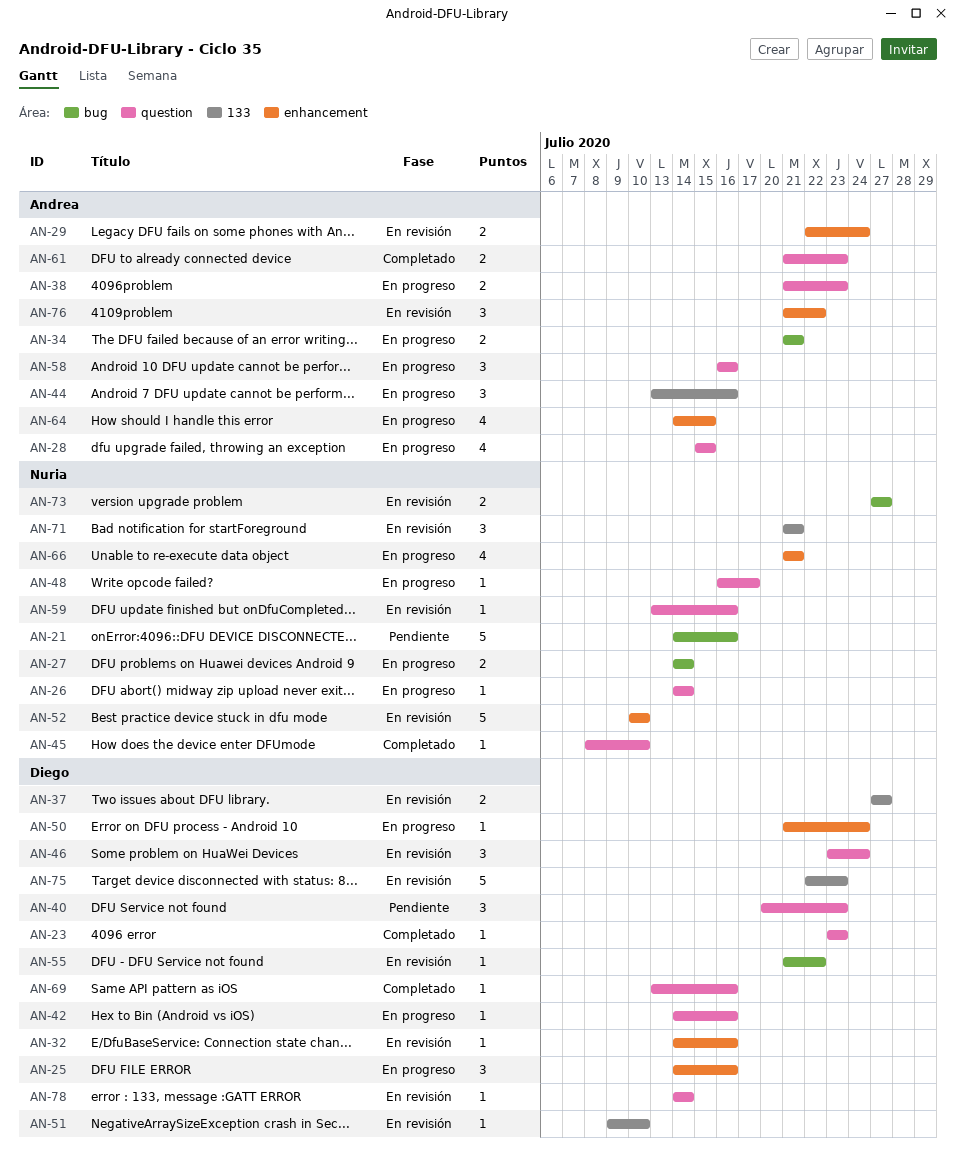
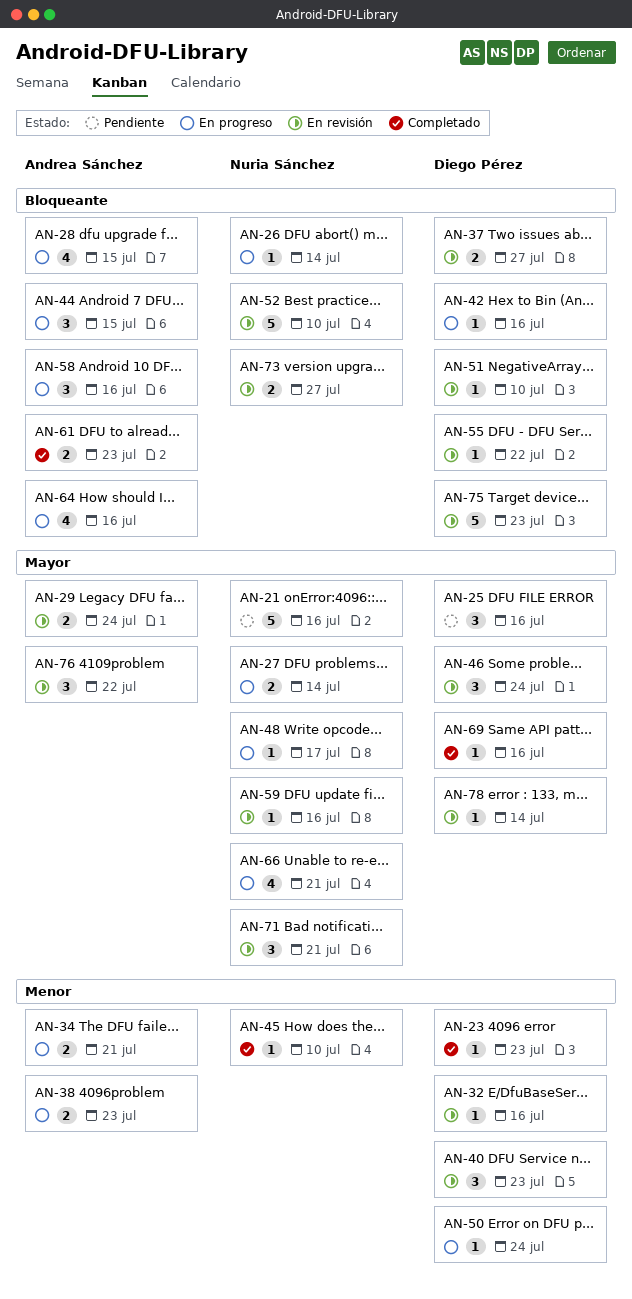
AN-25, status: En progreso -> Pendiente
AN-40, status: Pendiente -> En revisión
AN-44, due: Jul 16 -> Jul 15
AN-64, due: Jul 15 -> Jul 16

